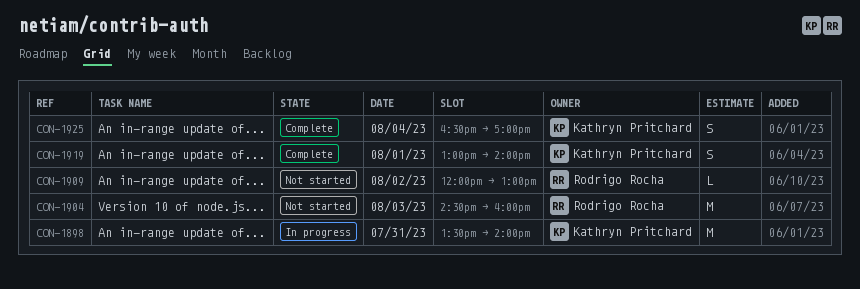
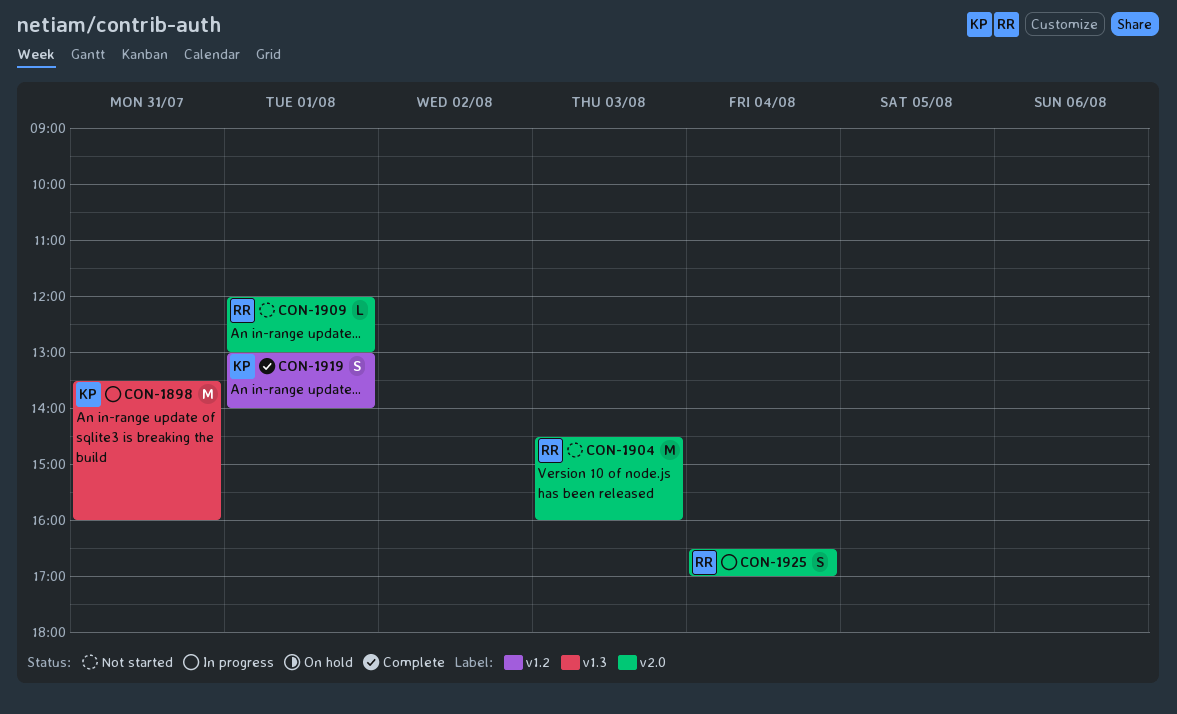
CON-1898, ends: 14:00 -> 16:00
CON-1909, day: Aug 2 -> Aug 1
CON-1925, status: Complete -> In progress
CON-1925, owner: Kathryn Pritchard -> Rodrigo Rocha

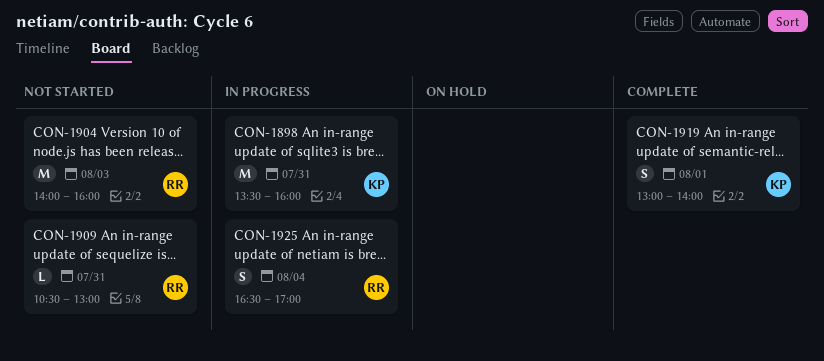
CON-1904, begins: 14:30 -> 14:00
CON-1909, day: Aug 1 -> Jul 31
CON-1909, begins: 12:00 -> 10:30

